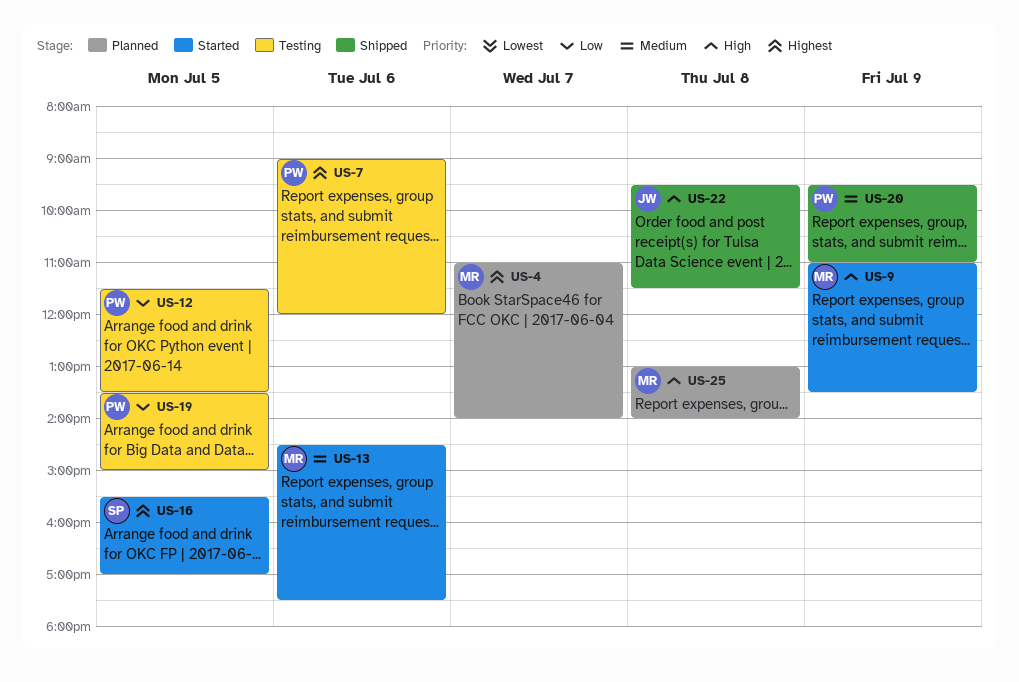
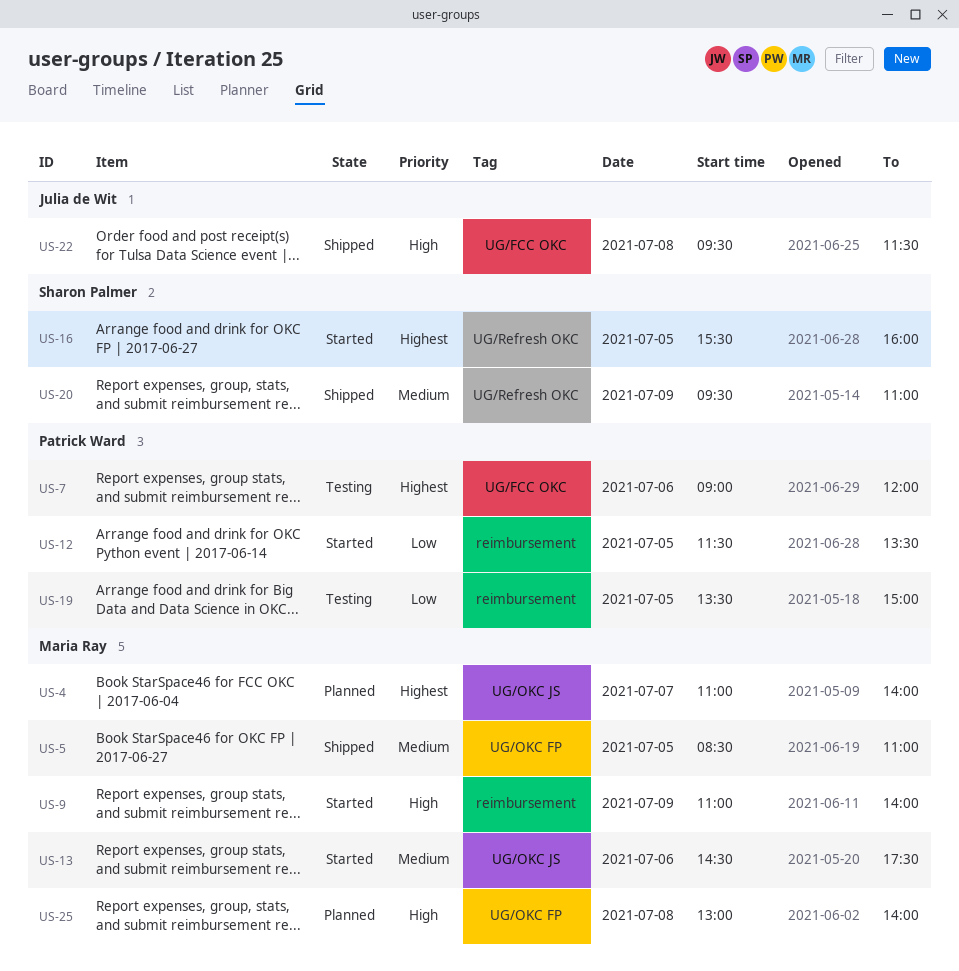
US-5: none -> present
US-9, ends: 13:30 -> 14:00
US-12, status: Testing -> Started
US-16, ends: 17:00 -> 16:00
US-20, owner: Patrick Ward -> Sharon Palmer

